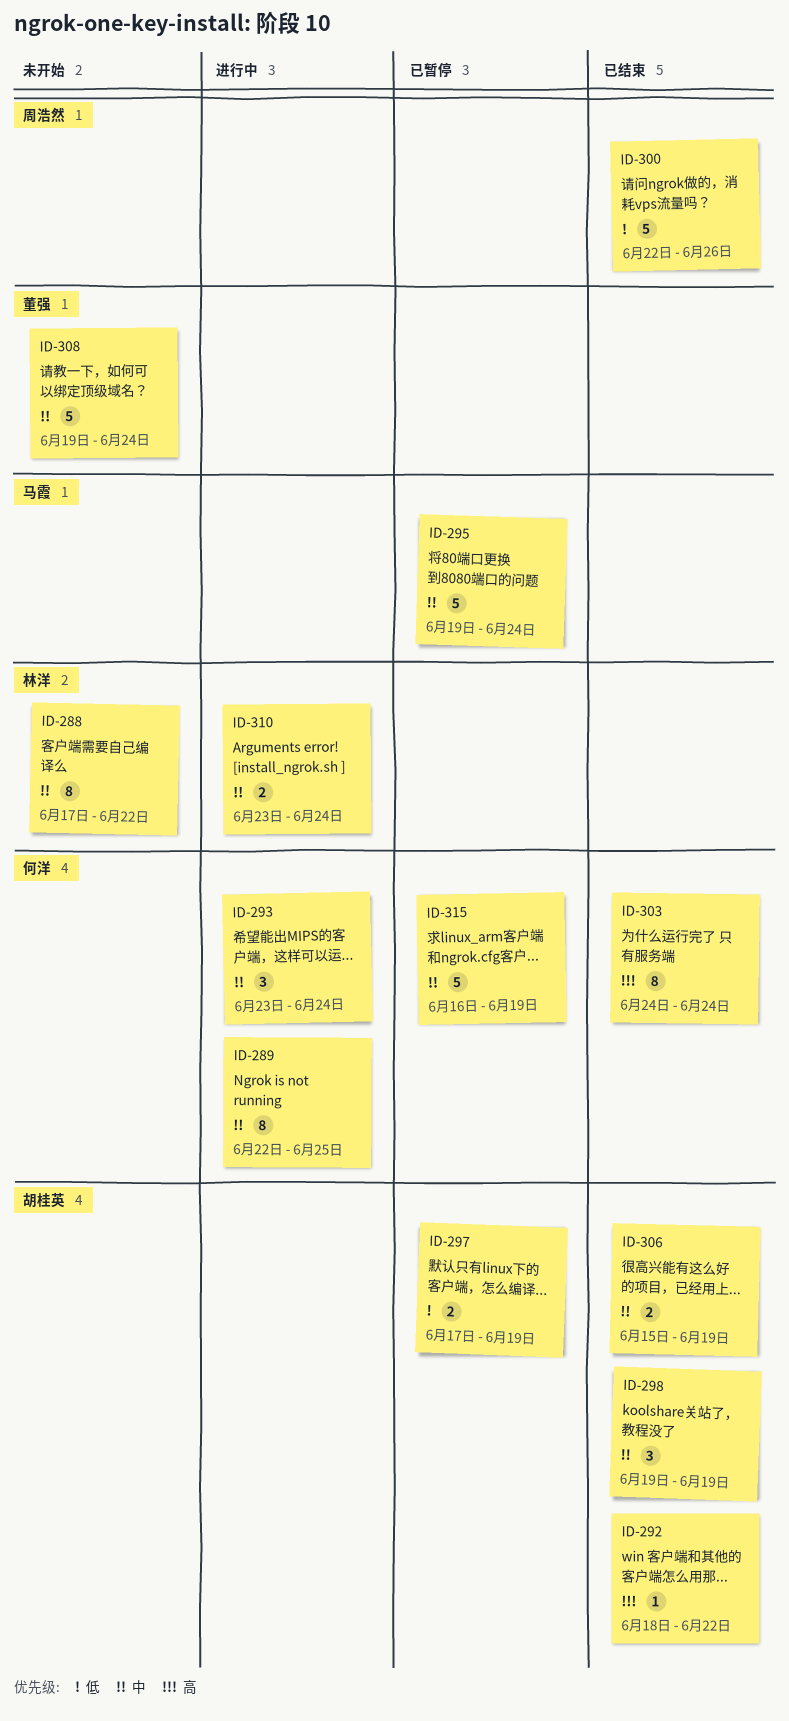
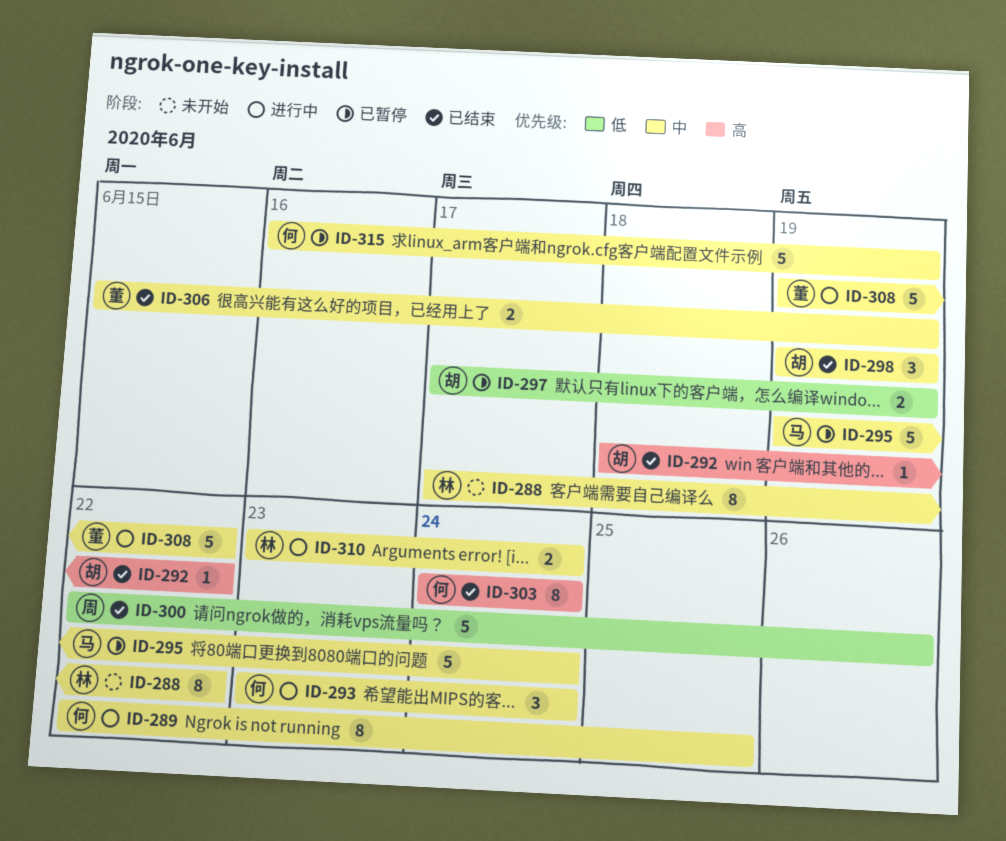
ID-306, owner: 胡桂英 -> 董强
ID-308, status: 未开始 -> 进行中
ID-308, due: Jun 24 -> Jun 22

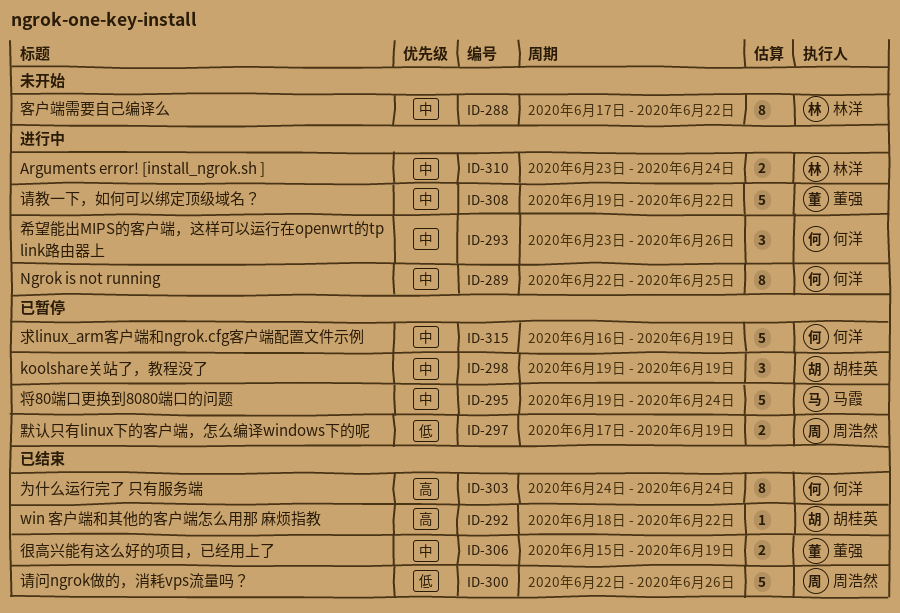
ID-293, due: Jun 24 -> Jun 26
ID-297, owner: 胡桂英 -> 周浩然
ID-298, status: 已结束 -> 已暂停

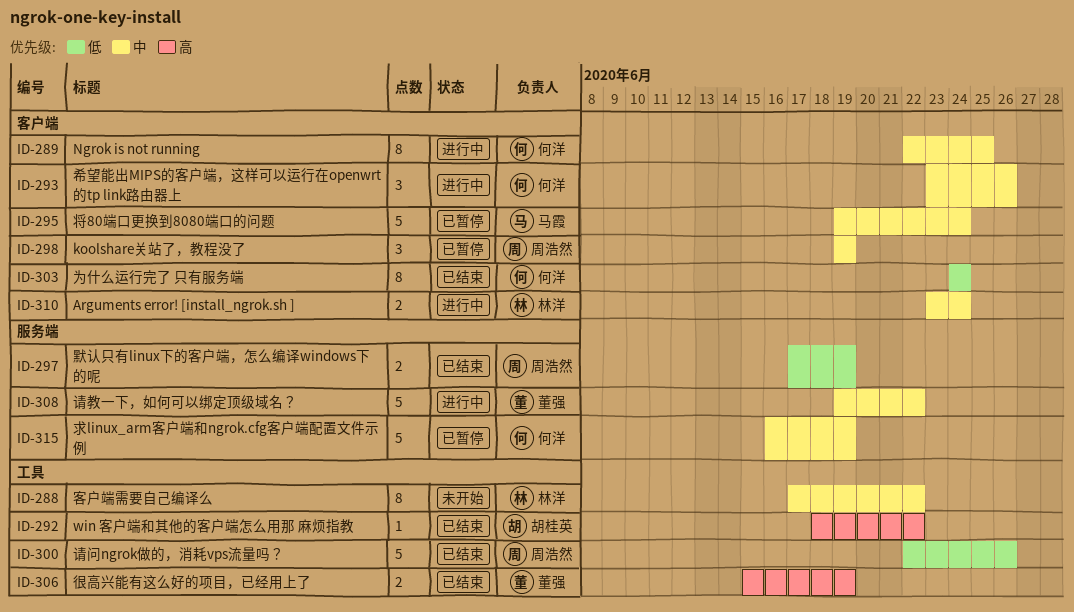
ID-297, status: 已暂停 -> 已结束
ID-298, owner: 胡桂英 -> 周浩然
ID-303, priority: 高 -> 低
ID-306, priority: 中 -> 高

